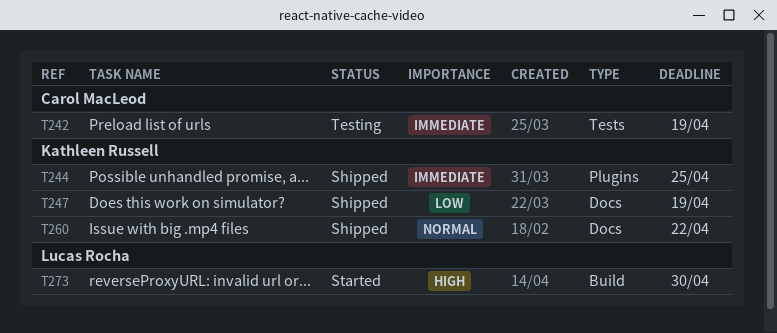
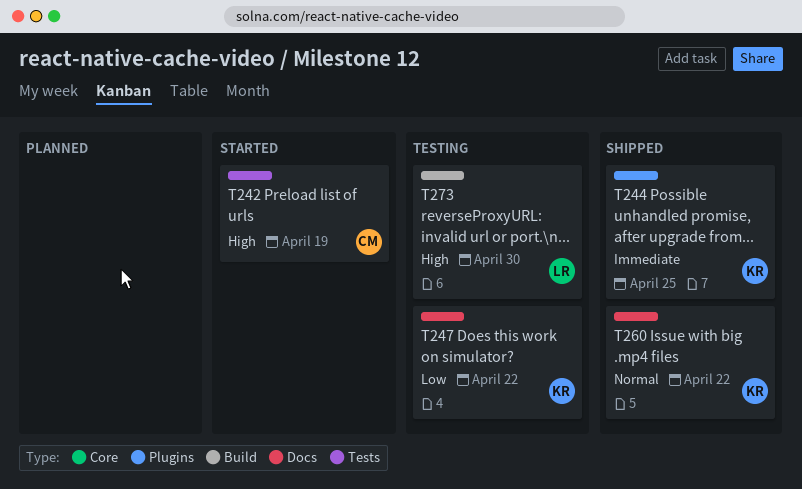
T242, status: Testing -> Started
T242, priority: Immediate -> High
T247, status: Shipped -> Testing
T247, due: Apr 19 -> Apr 22
T273, status: Started -> Testing

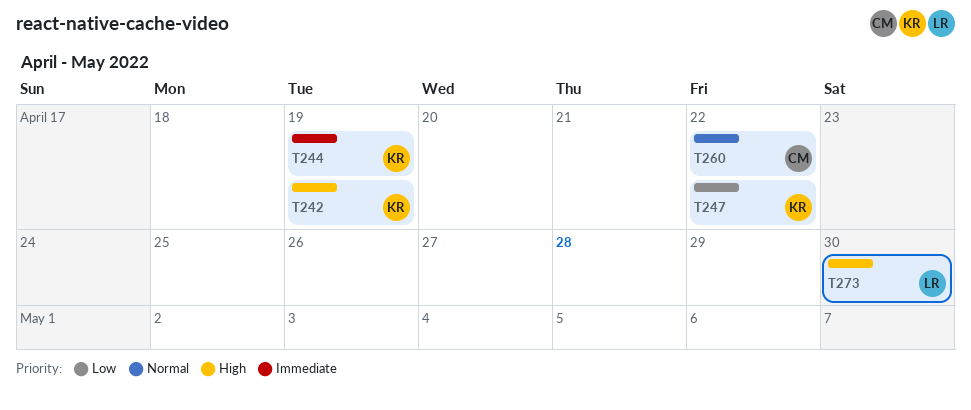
T242, owner: CM -> KR
T244, due: Apr 25 -> Apr 19
T260, owner: KR -> CM

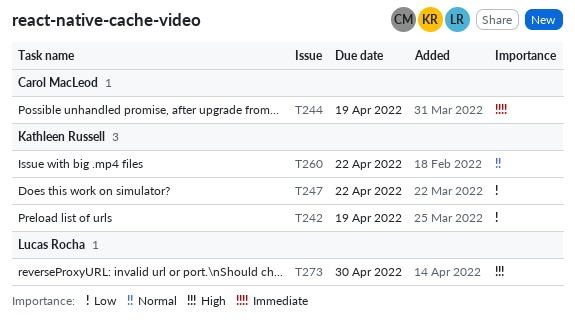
T242, priority: High -> Low
T244, owner: Kathleen Russell -> Carol MacLeod
T260, owner: Carol MacLeod -> Kathleen Russell

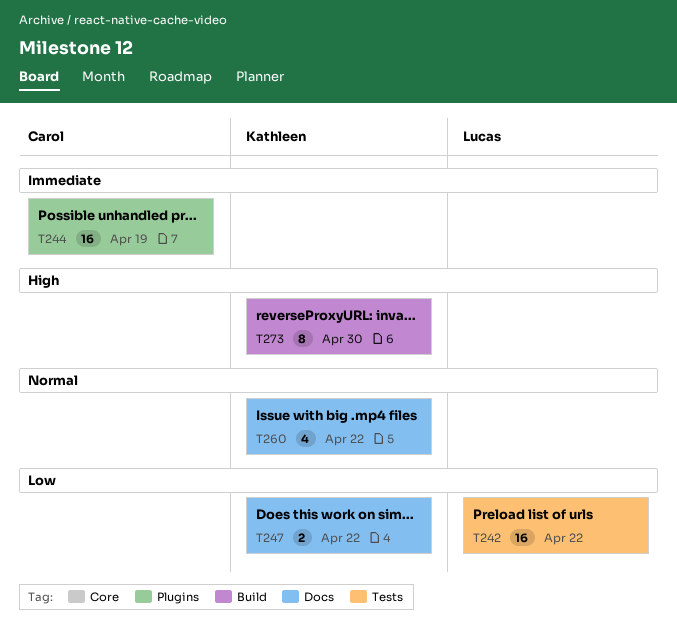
T242, owner: Kathleen Russell -> Lucas Rocha
T242, due: Apr 19 -> Apr 22
T273, owner: Lucas Rocha -> Kathleen Russell

